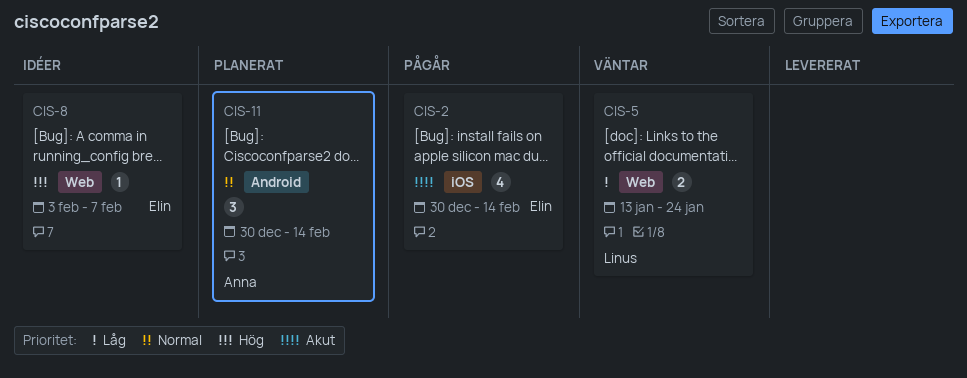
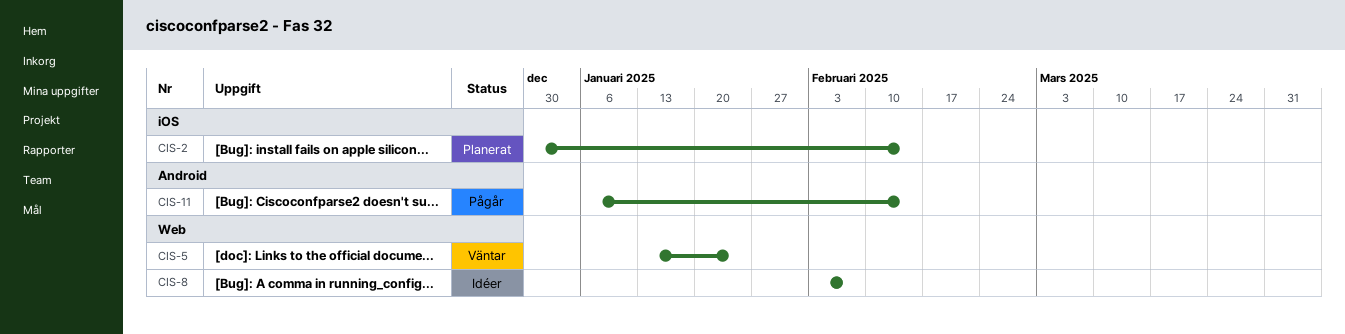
CIS-2, status: Pågår -> Planerat
CIS-11, status: Planerat -> Pågår
CIS-11, start: Dec 30 -> Jan 6

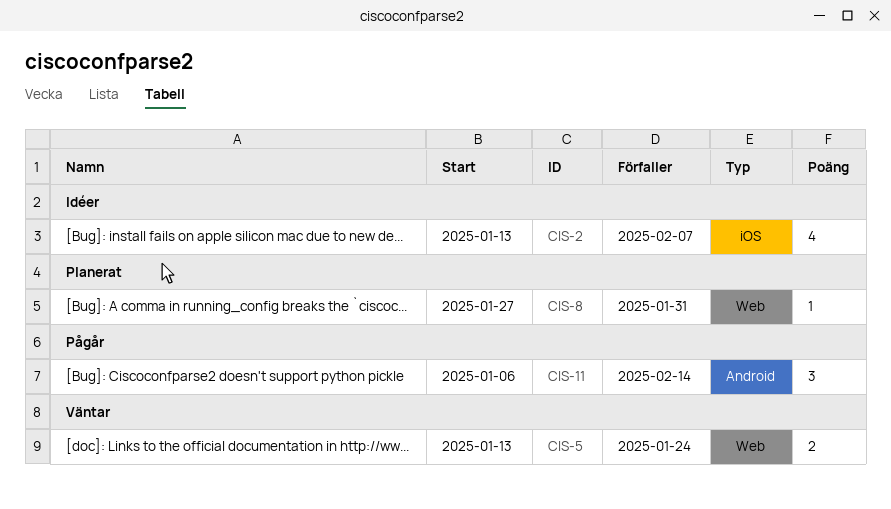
CIS-2, status: Planerat -> Idéer
CIS-2, start: Dec 30 -> Jan 13
CIS-2, due: Feb 14 -> Feb 7
CIS-8, status: Idéer -> Planerat
CIS-8, start: Feb 3 -> Jan 27
CIS-8, due: Feb 7 -> Jan 31

